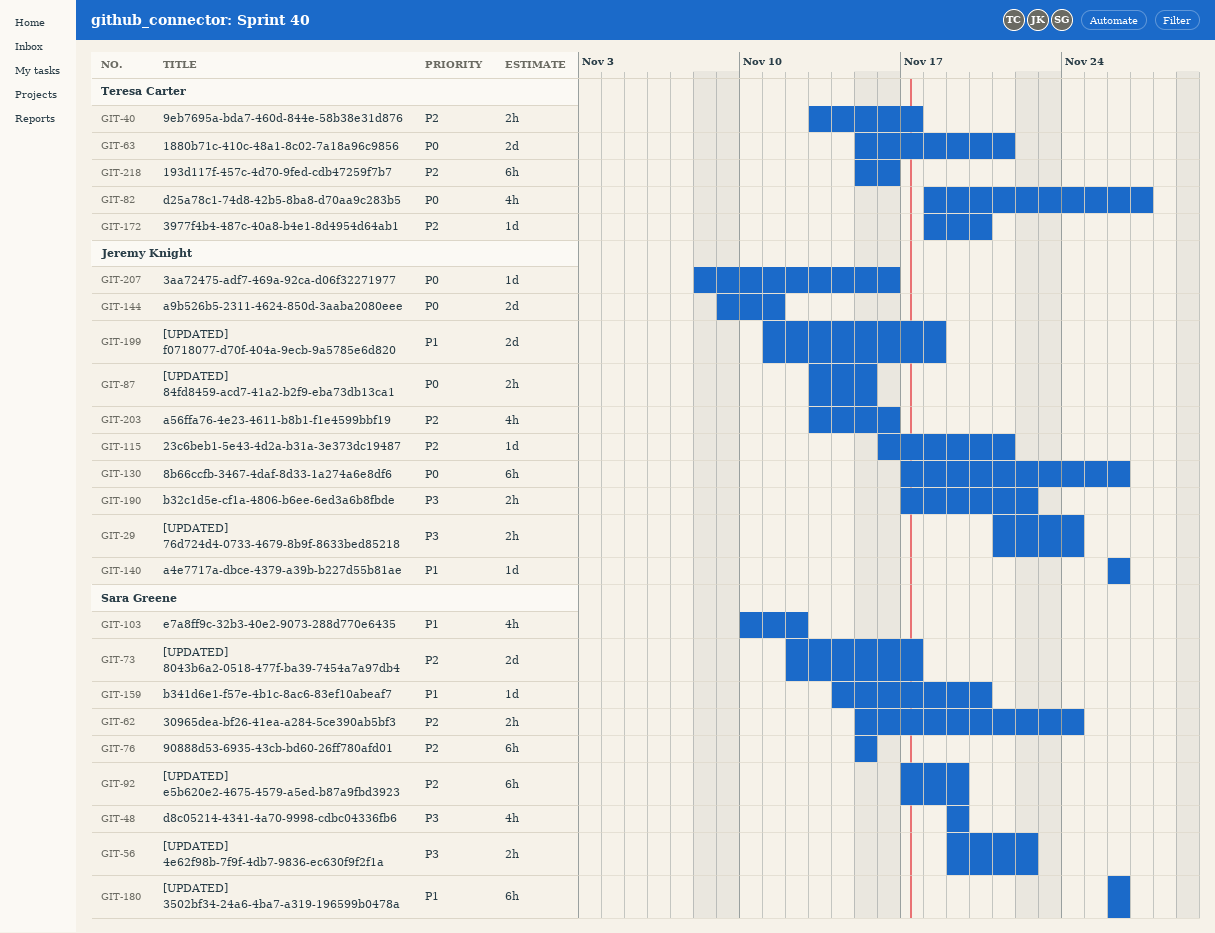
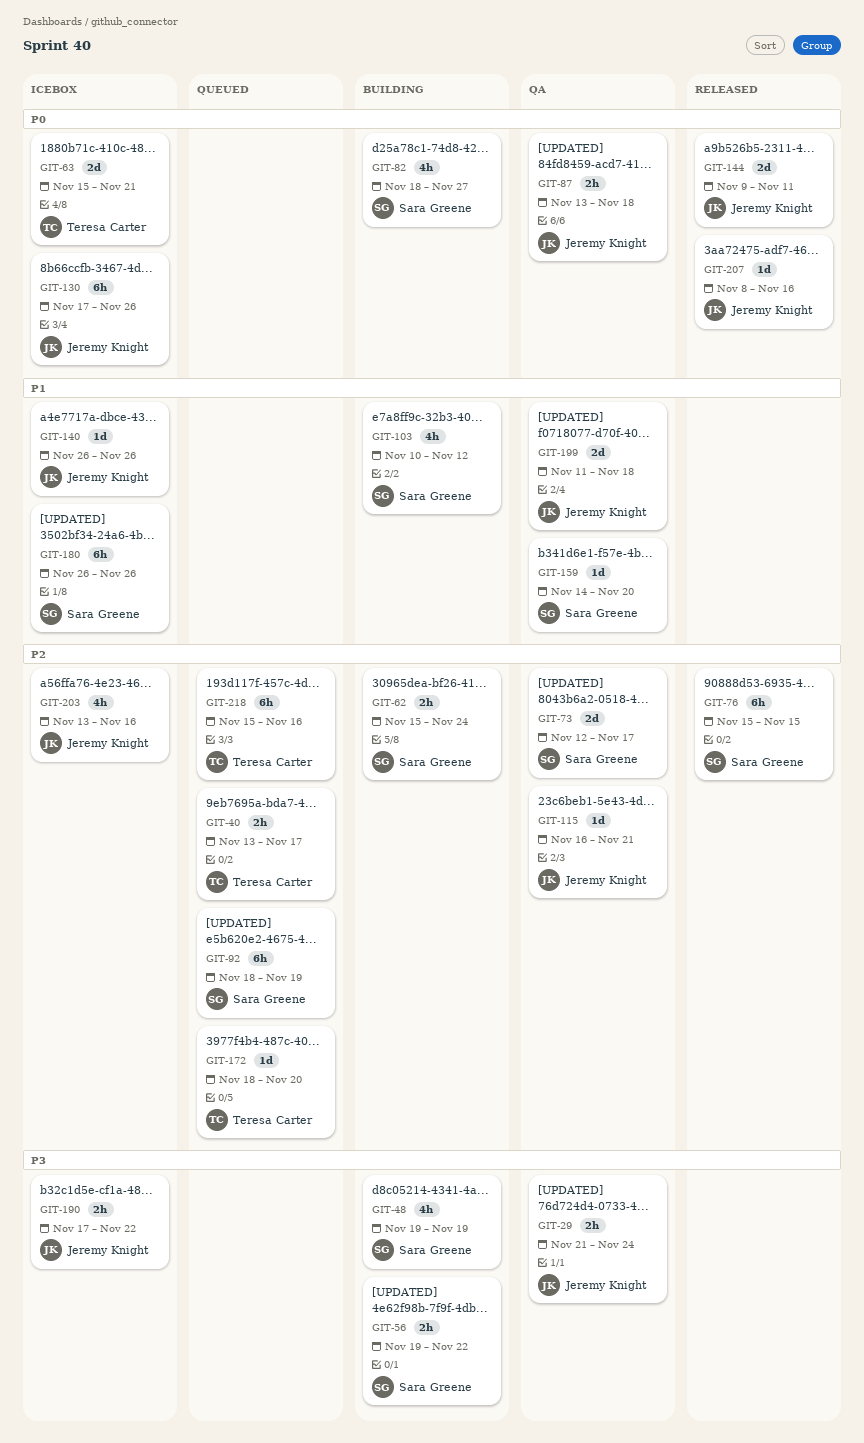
GIT-82, owner: Teresa Carter -> Sara Greene
GIT-87, due: Nov 15 -> Nov 18
GIT-92, start: Nov 17 -> Nov 18

